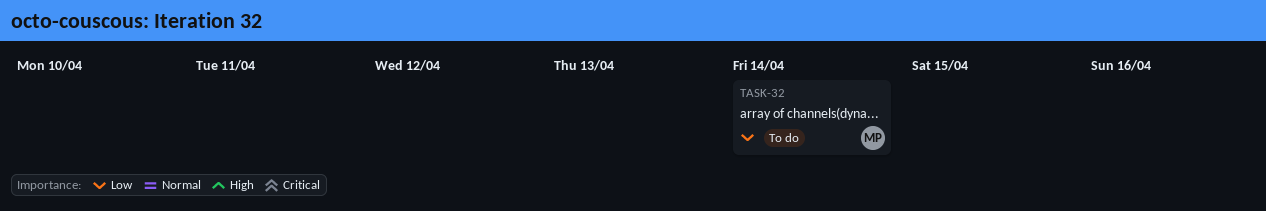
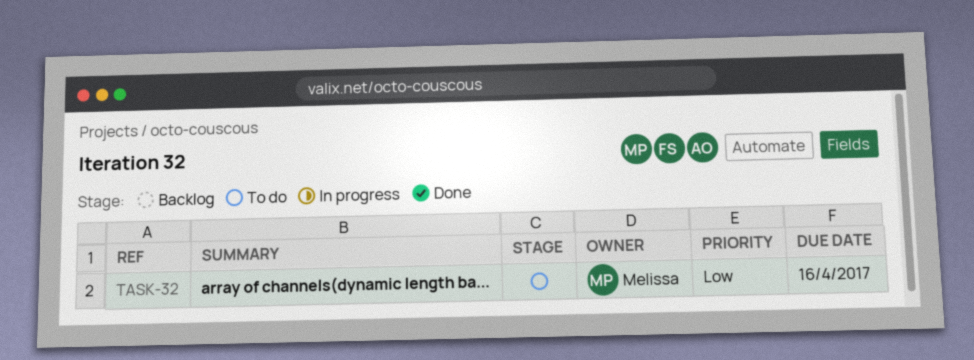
TASK-32, due: Apr 14 -> Apr 16

